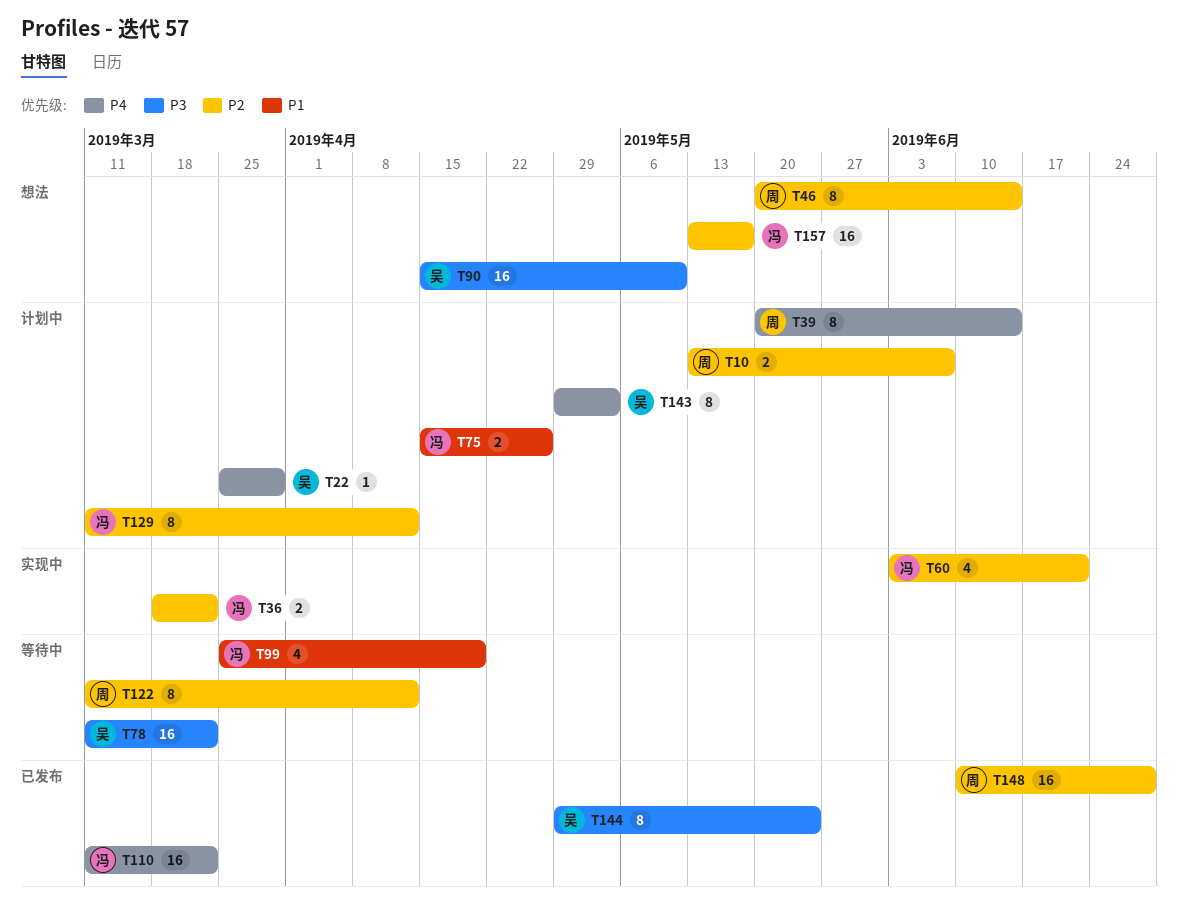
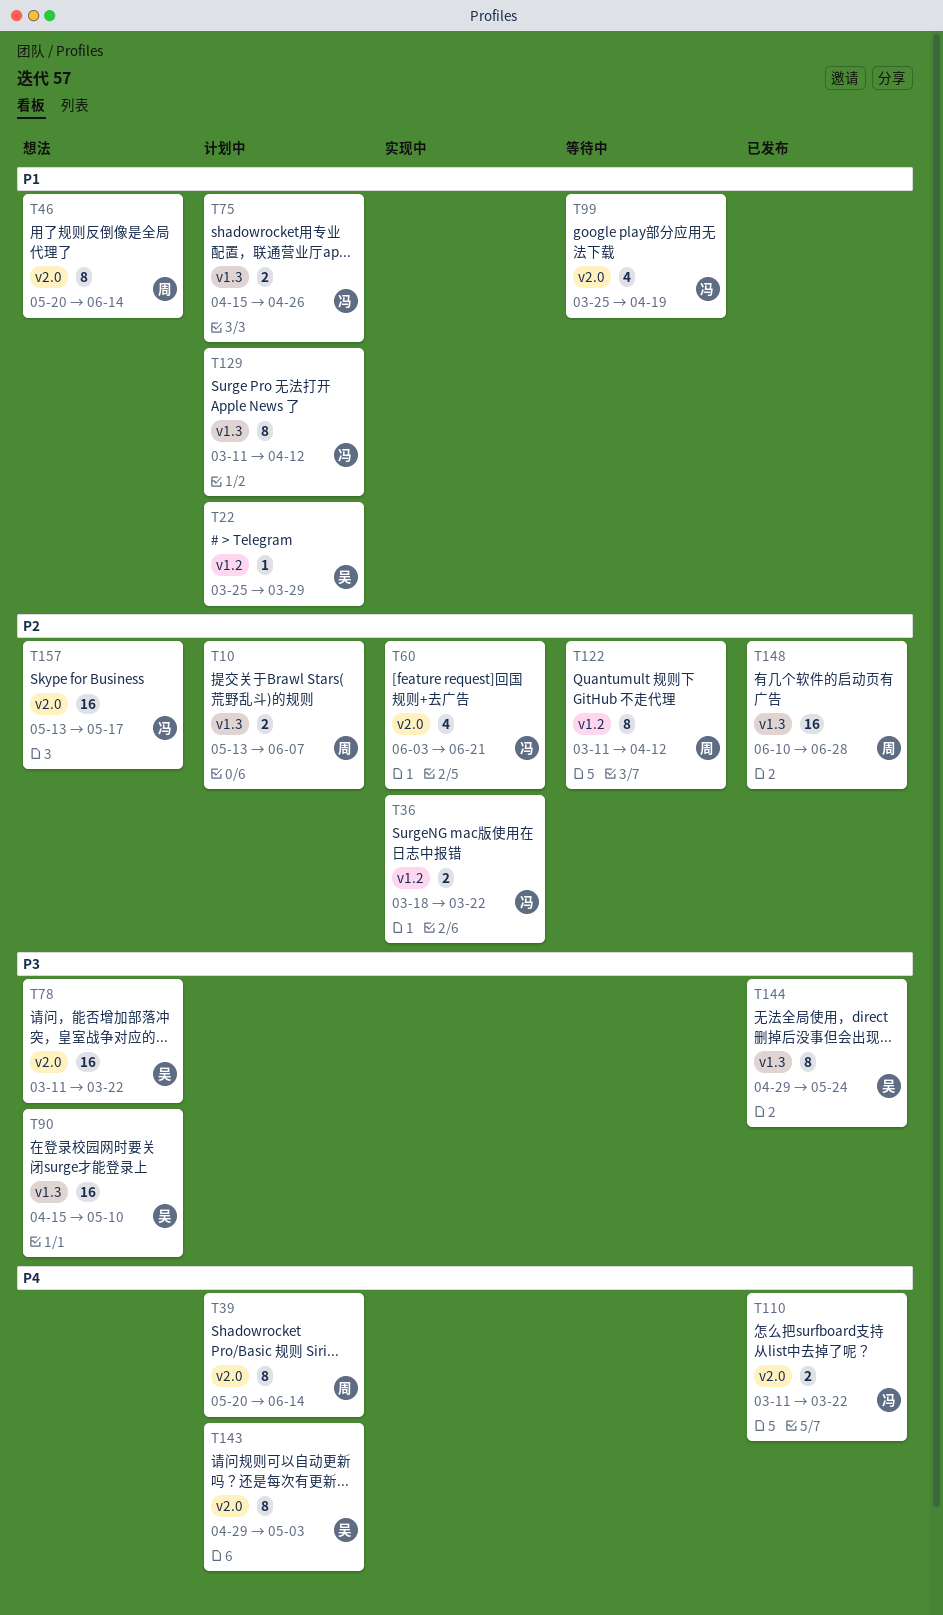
T22, priority: P4 -> P1
T46, priority: P2 -> P1
T78, status: 等待中 -> 想法
T110, estimate: 16 -> 2
T129, priority: P2 -> P1

